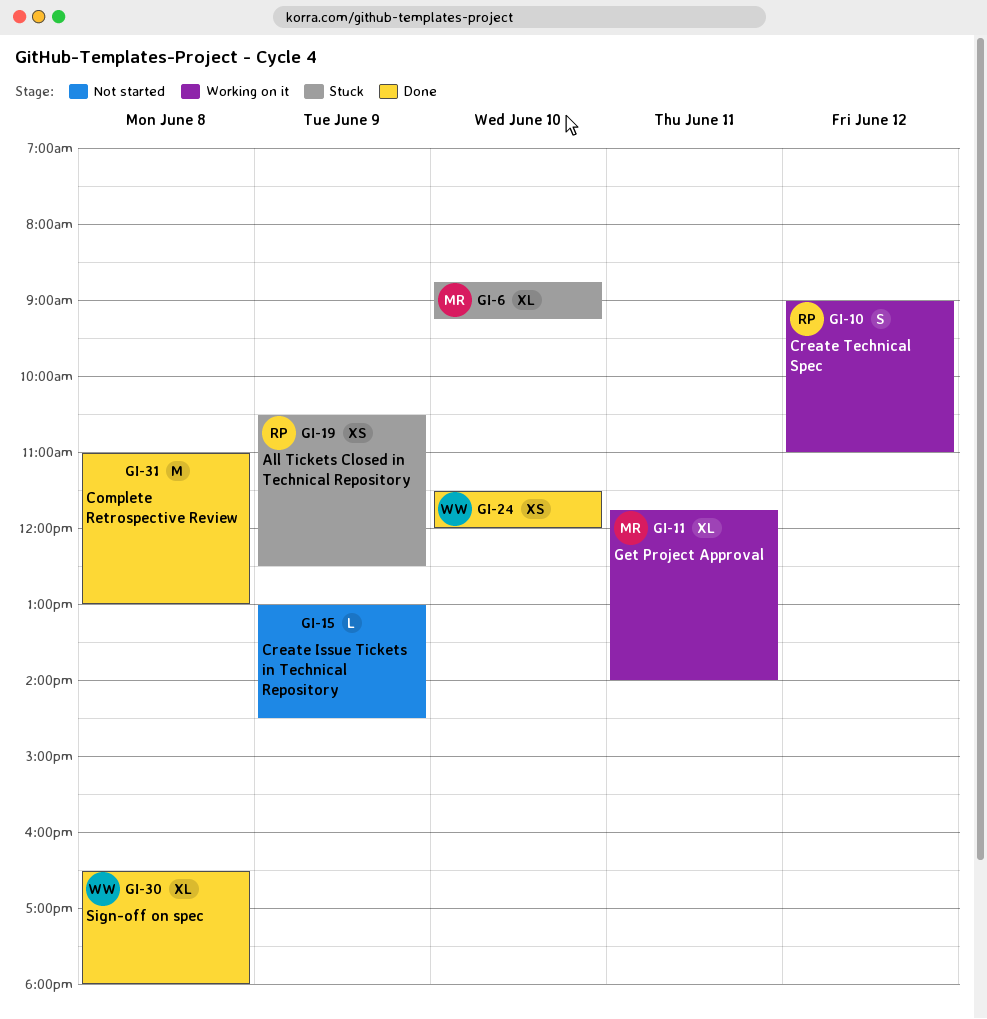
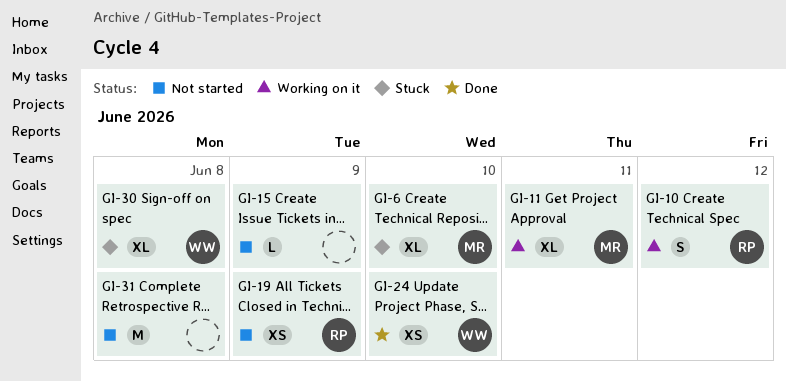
GI-19, status: Stuck -> Not started
GI-30, status: Done -> Stuck
GI-31, status: Done -> Not started

